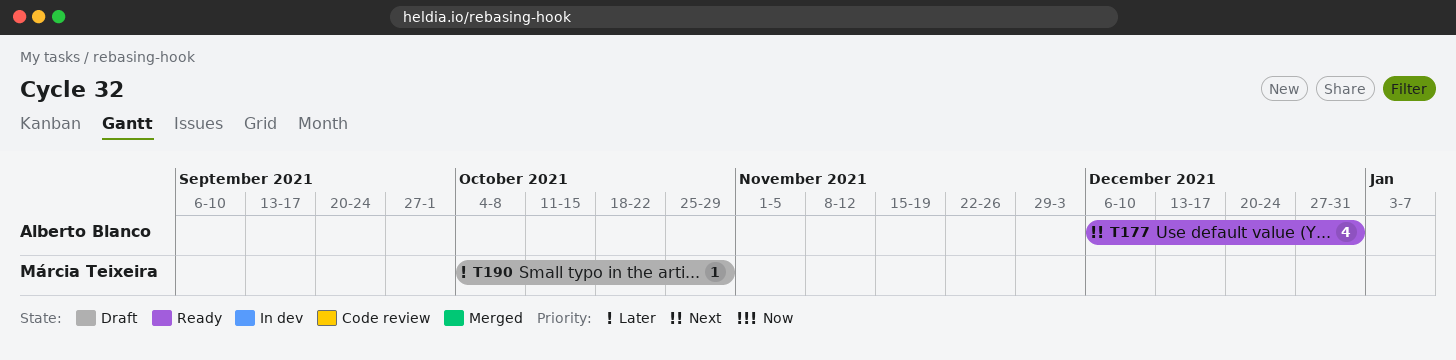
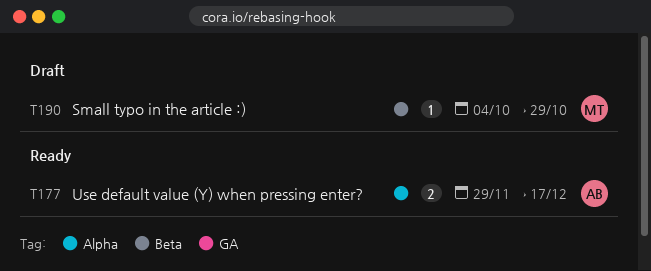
T177, estimate: 4 -> 2
T177, start: Dec 6 -> Nov 29
T177, due: Dec 31 -> Dec 17

